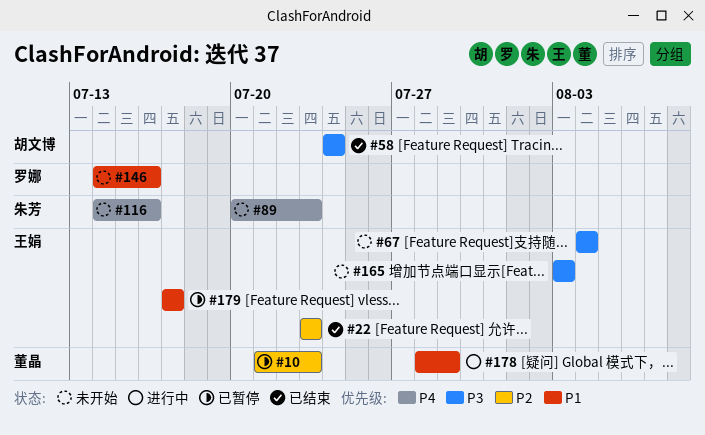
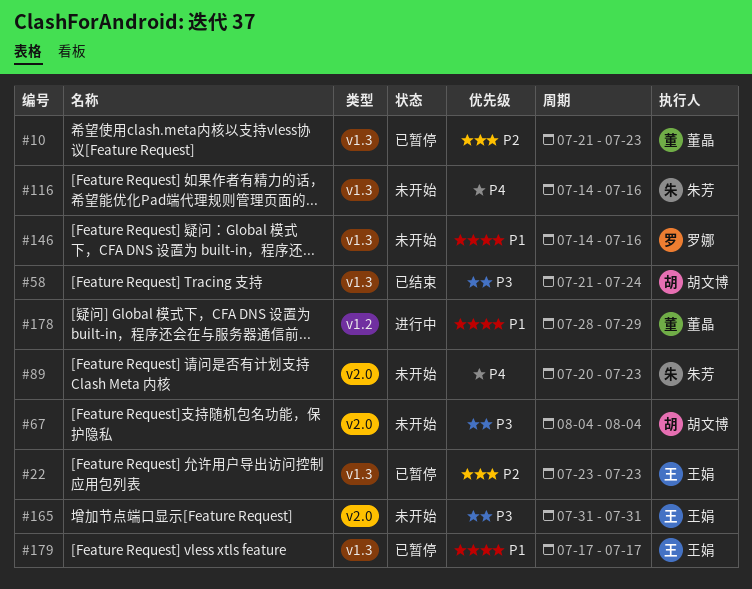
#22, status: 已结束 -> 已暂停
#58, start: Jul 24 -> Jul 21
#67, owner: 王娟 -> 胡文博
#165, start: Aug 3 -> Jul 31
#165, due: Aug 3 -> Jul 31

